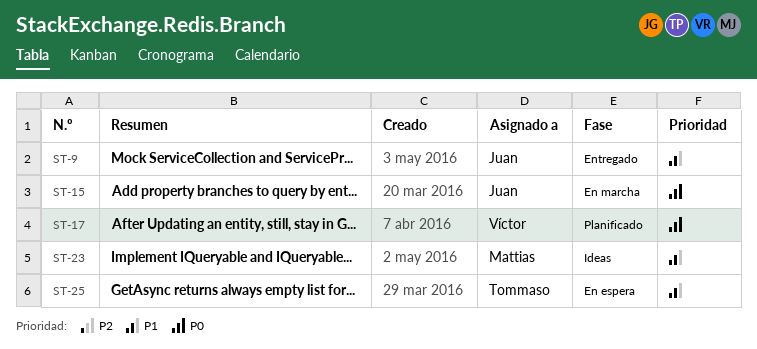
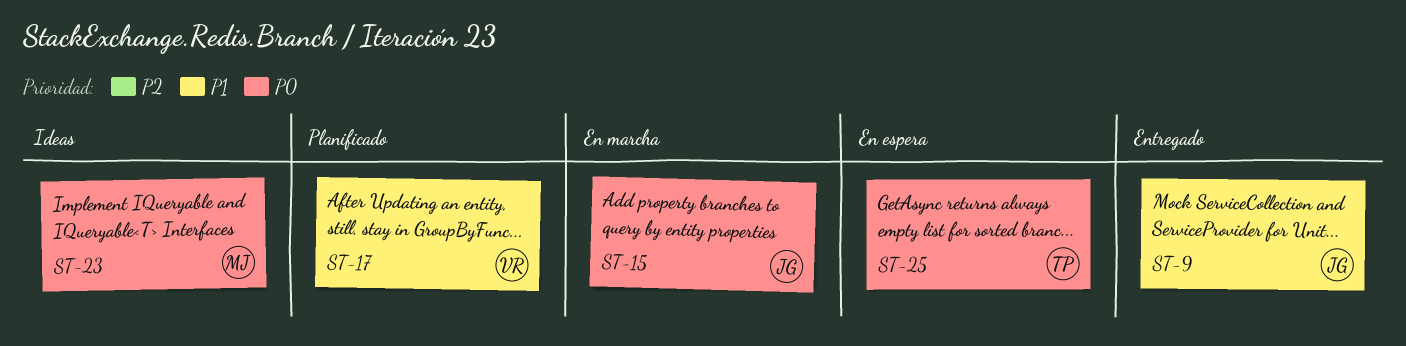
ST-17, priority: P0 -> P1
ST-23, priority: P1 -> P0
ST-25, priority: P1 -> P0

